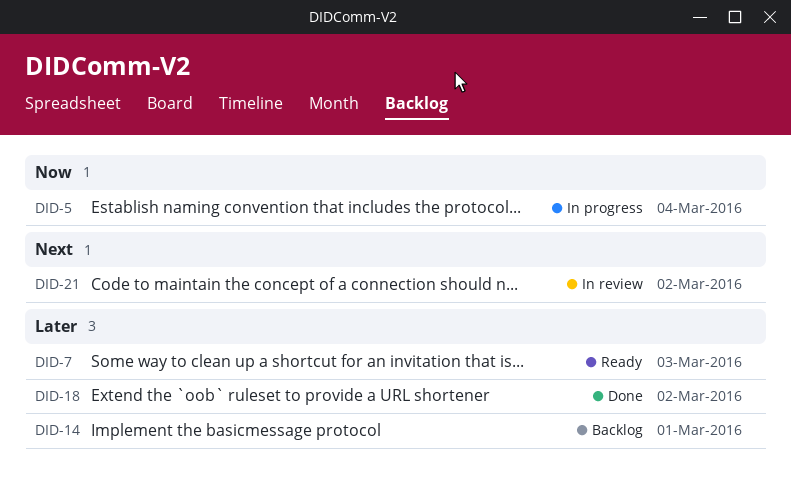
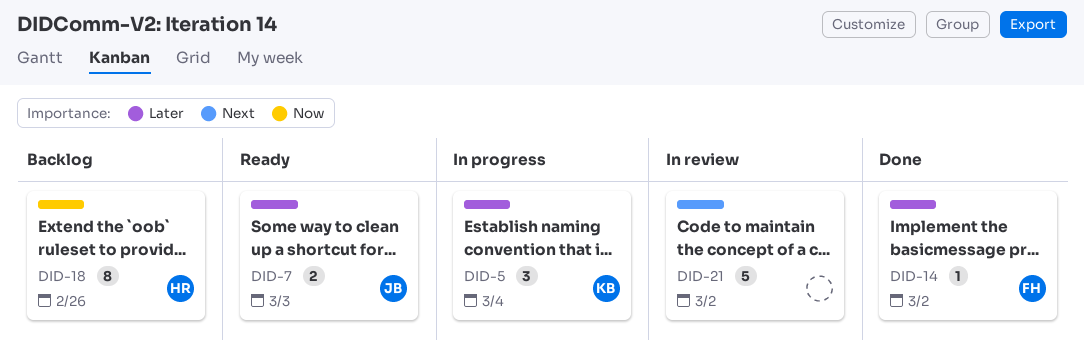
DID-5, priority: Now -> Later
DID-14, status: Backlog -> Done
DID-14, due: Mar 1 -> Mar 2
DID-18, status: Done -> Backlog
DID-18, priority: Later -> Now
DID-18, due: Mar 2 -> Feb 26

